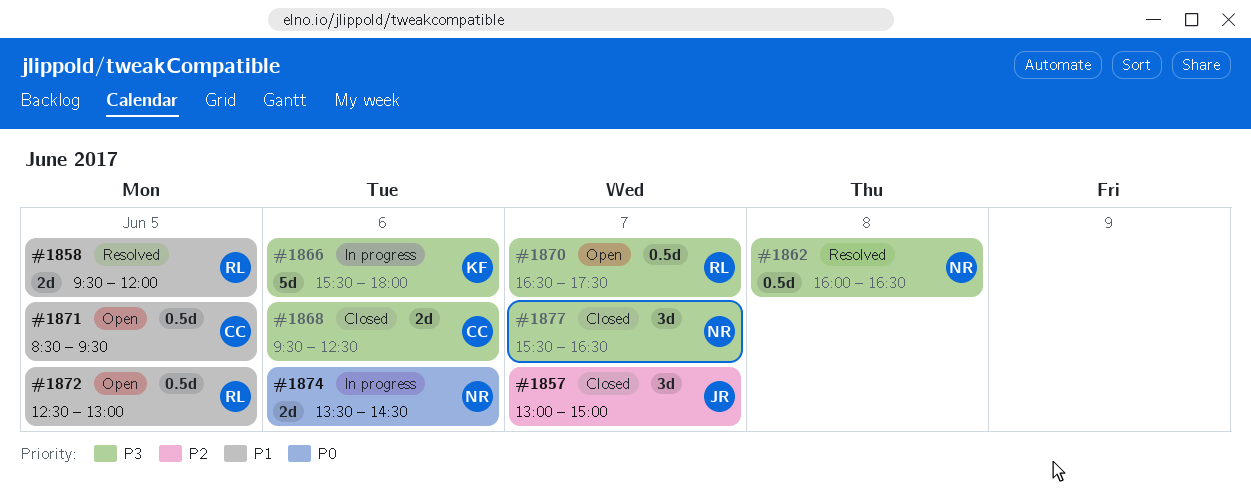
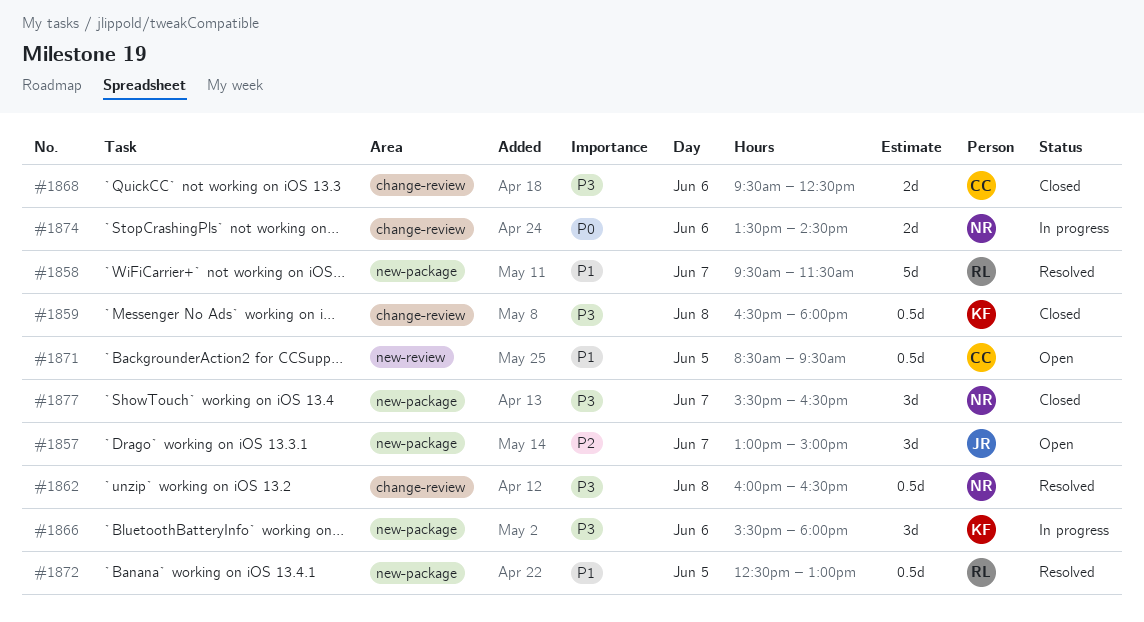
#1857, status: Closed -> Open
#1858, estimate: 2d -> 5d
#1858, day: Jun 5 -> Jun 7
#1858, ends: 12:00 -> 11:30
#1859: none -> present
#1866, estimate: 5d -> 3d
#1870: present -> none
#1872, status: Open -> Resolved

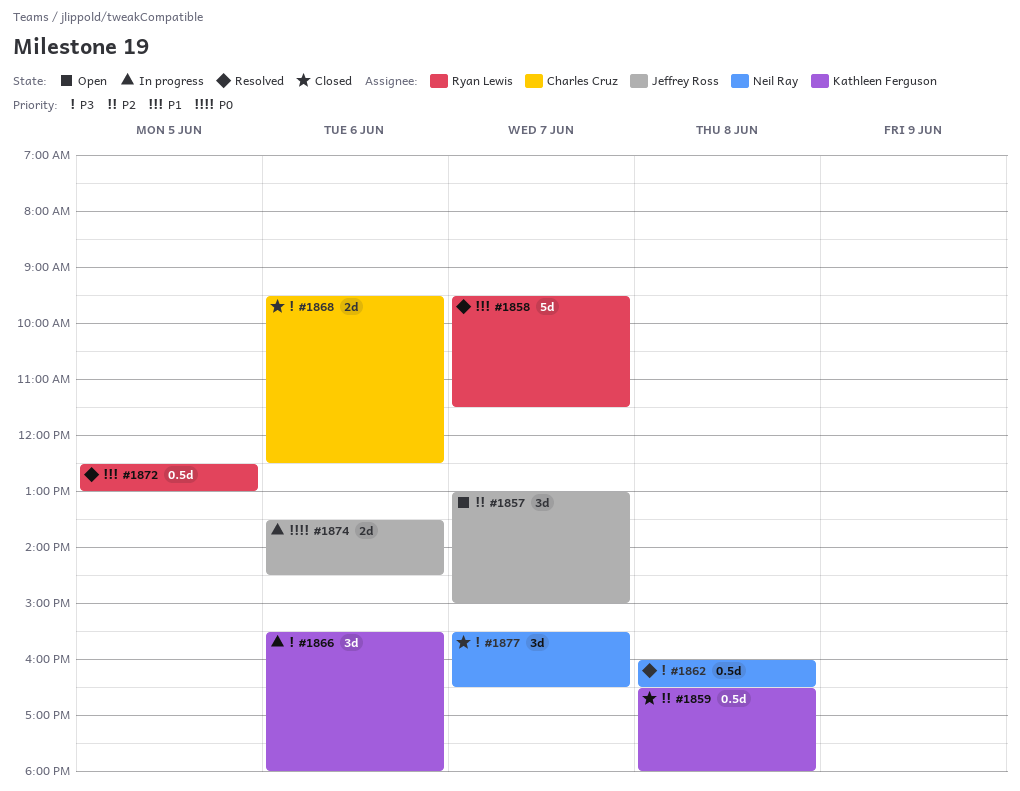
#1859, priority: P3 -> P2
#1871: present -> none
#1874, owner: Neil Ray -> Jeffrey Ross

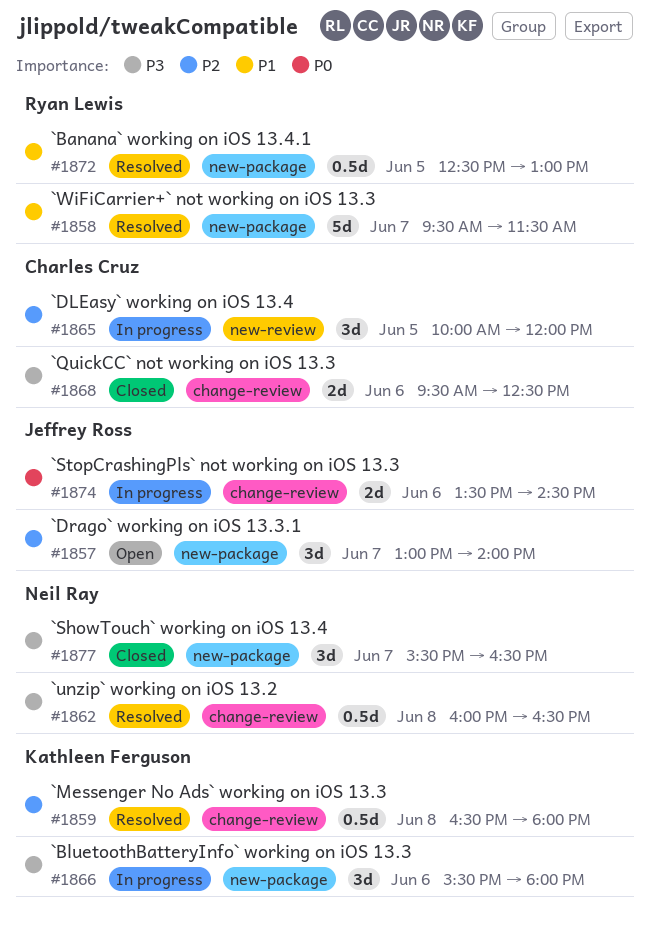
#1857, ends: 15:00 -> 14:00
#1859, status: Closed -> Resolved
#1865: none -> present

